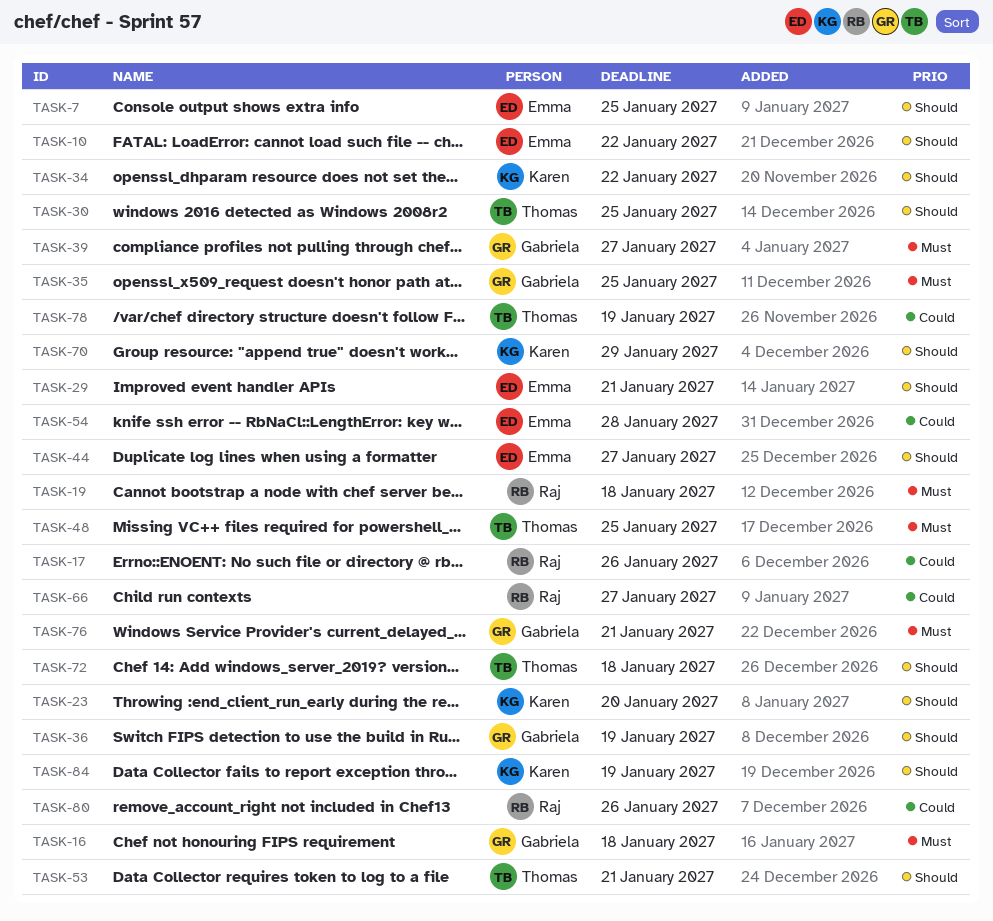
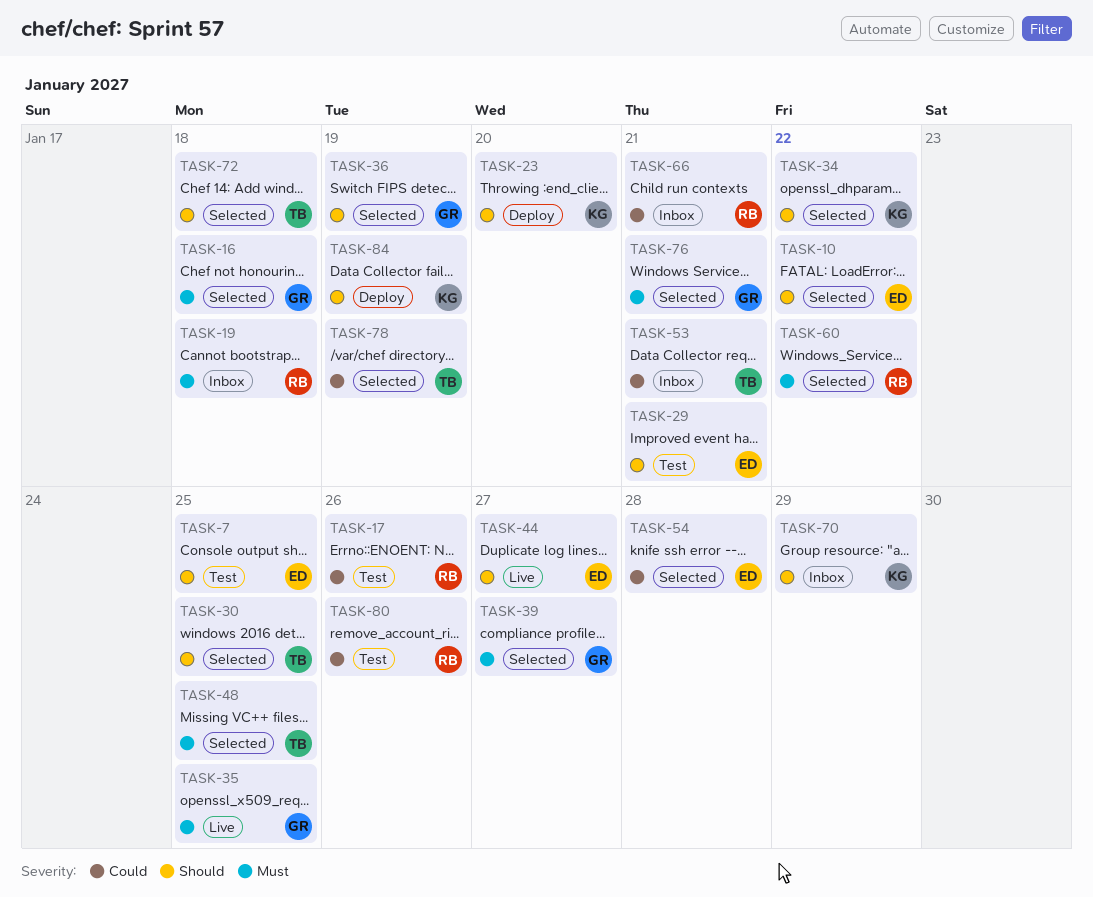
TASK-53, priority: Should -> Could
TASK-60: none -> present
TASK-66, due: Jan 27 -> Jan 21

